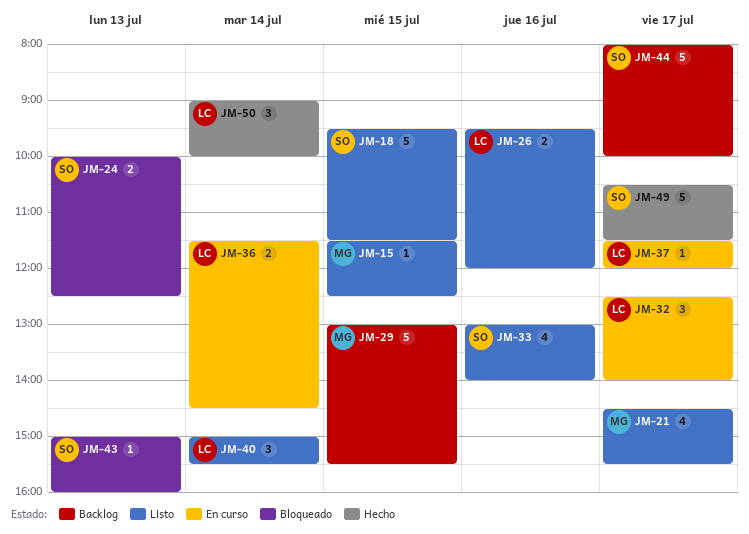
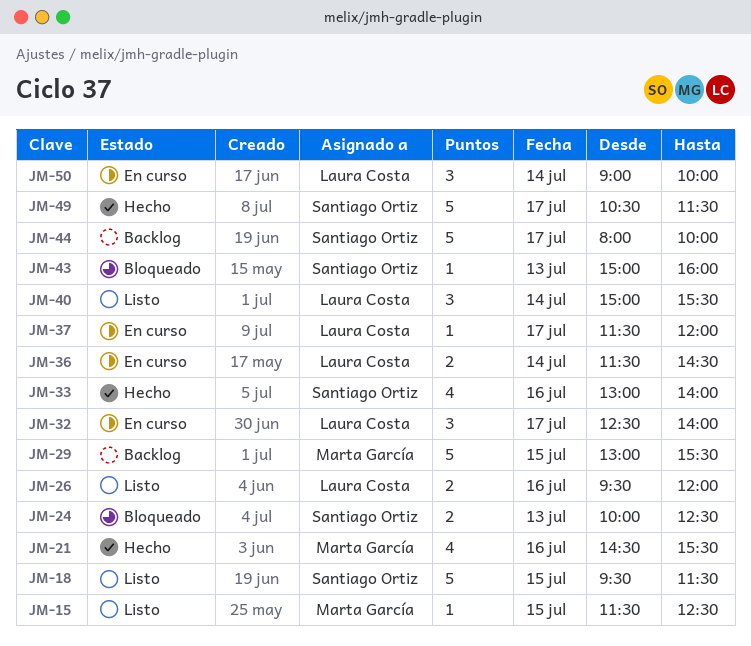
JM-21, status: Listo -> Hecho
JM-21, day: Jul 17 -> Jul 16
JM-33, status: Listo -> Hecho
JM-50, status: Hecho -> En curso

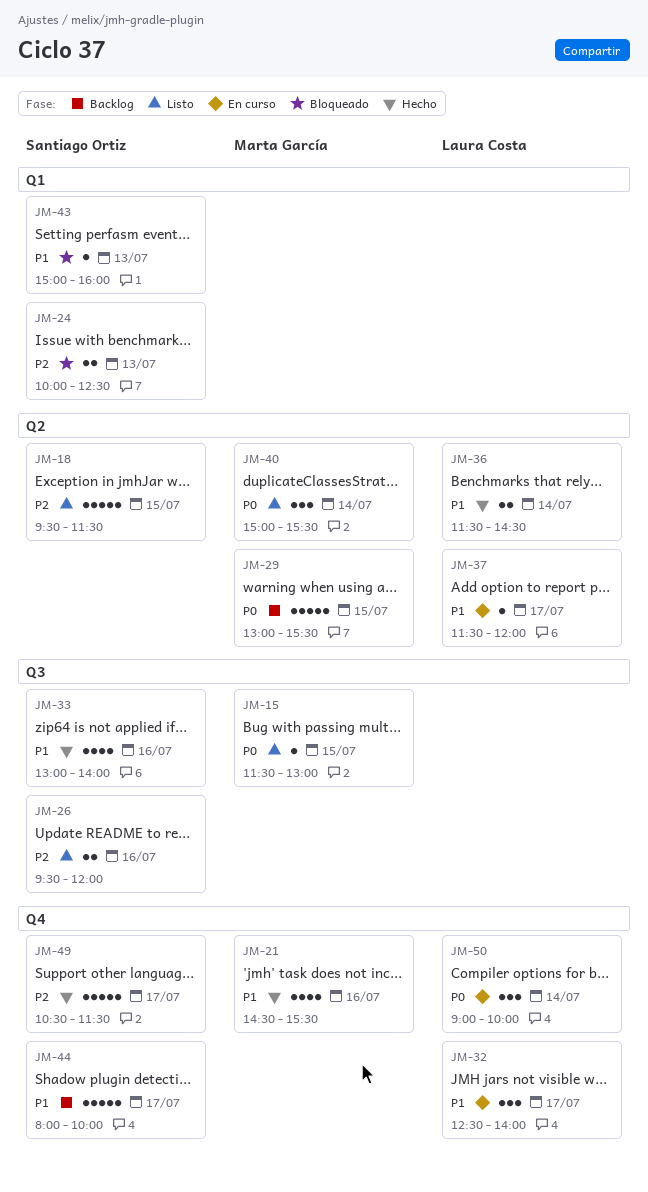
JM-15, ends: 12:30 -> 13:00
JM-26, owner: Laura Costa -> Santiago Ortiz
JM-36, status: En curso -> Hecho
JM-40, owner: Laura Costa -> Marta García

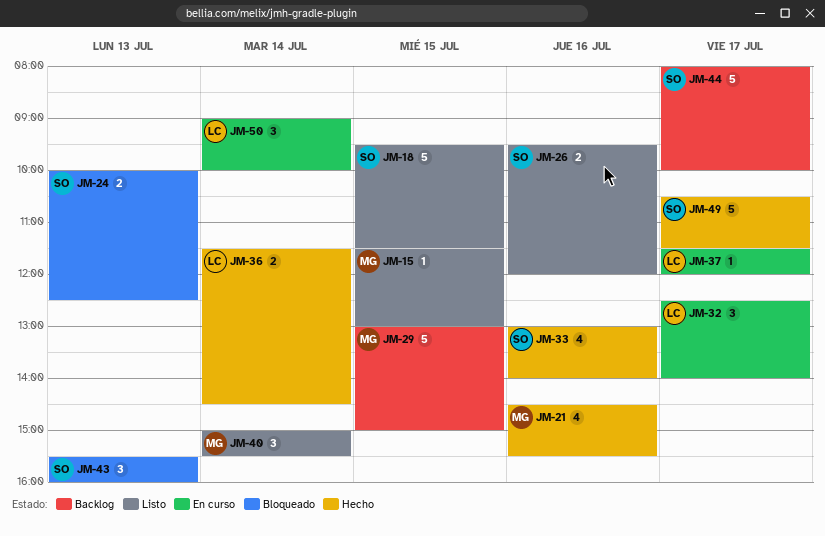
JM-29, ends: 15:30 -> 15:00
JM-43, estimate: 1 -> 3
JM-43, begins: 15:00 -> 15:30

